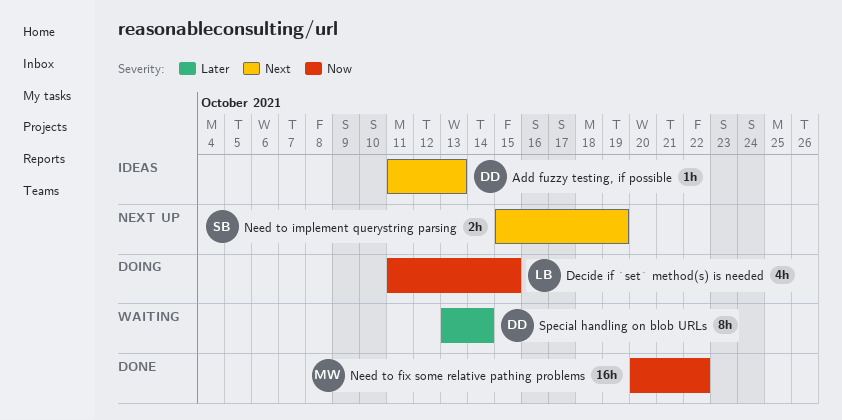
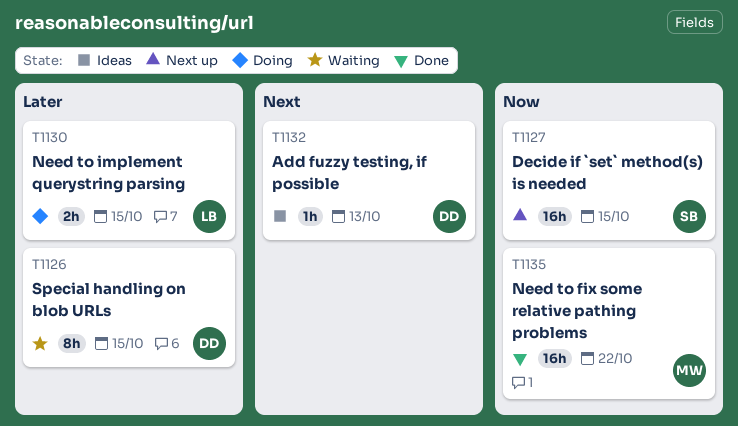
Decide if `set` method(s) is needed, status: Doing -> Next up
Decide if `set` method(s) is needed, owner: LB -> SB
Decide if `set` method(s) is needed, estimate: 4h -> 16h
Need to implement querystring parsing, status: Next up -> Doing
Need to implement querystring parsing, owner: SB -> LB
Need to implement querystring parsing, priority: Next -> Later
Need to implement querystring parsing, due: Oct 19 -> Oct 15
Special handling on blob URLs, due: Oct 14 -> Oct 15

